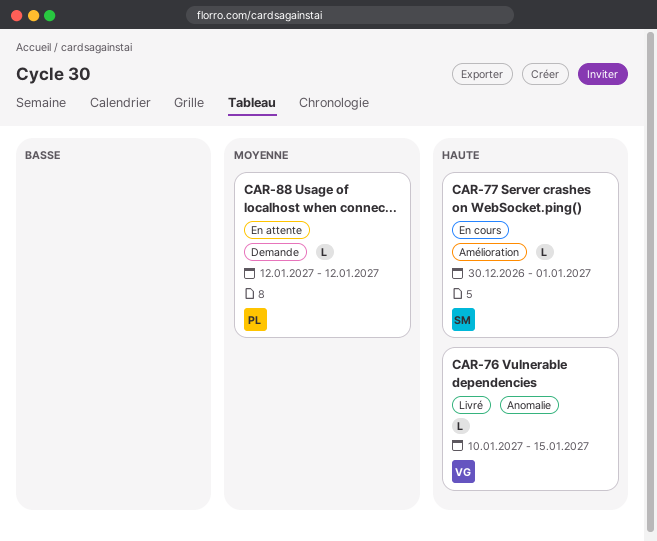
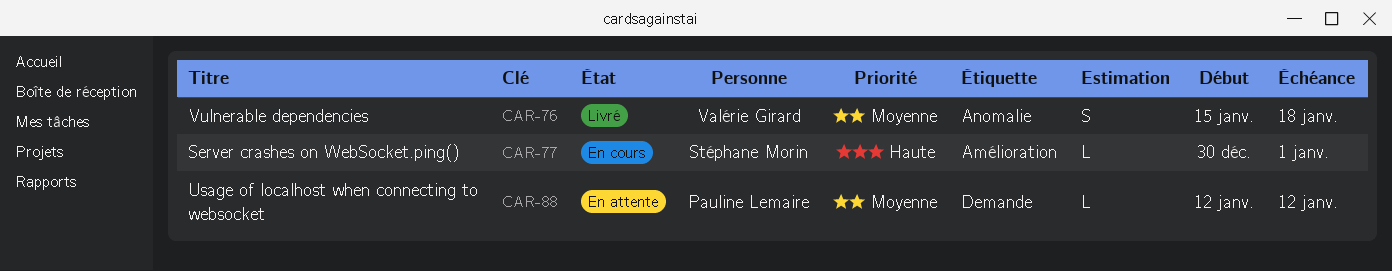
CAR-76, priority: Haute -> Moyenne
CAR-76, estimate: L -> S
CAR-76, start: Jan 10 -> Jan 15
CAR-76, due: Jan 15 -> Jan 18

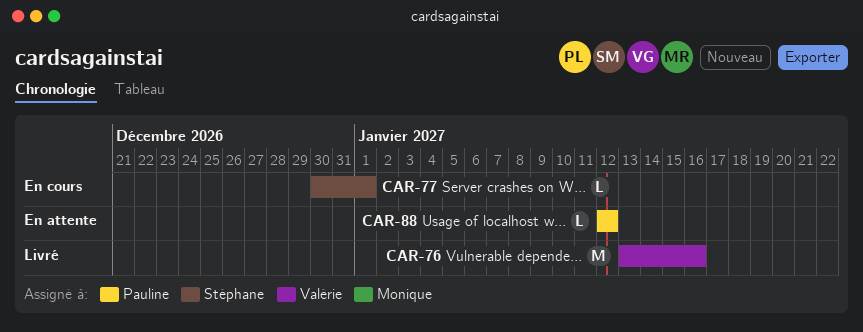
CAR-76, estimate: S -> M
CAR-76, start: Jan 15 -> Jan 13
CAR-76, due: Jan 18 -> Jan 16

